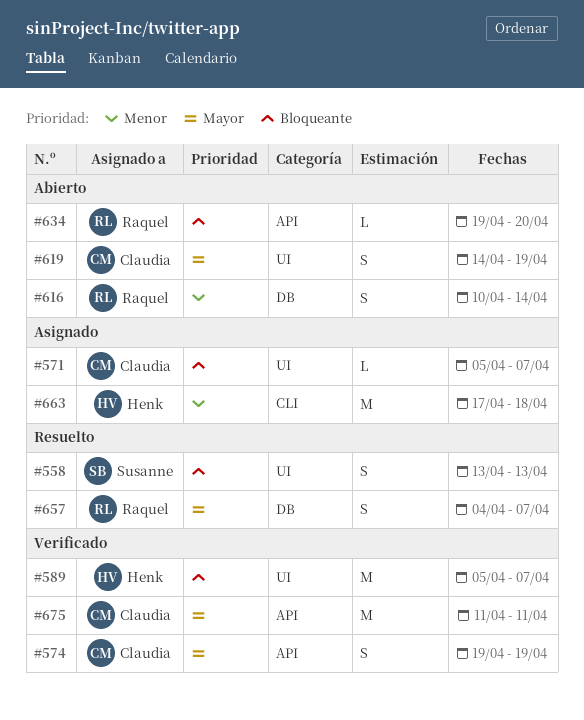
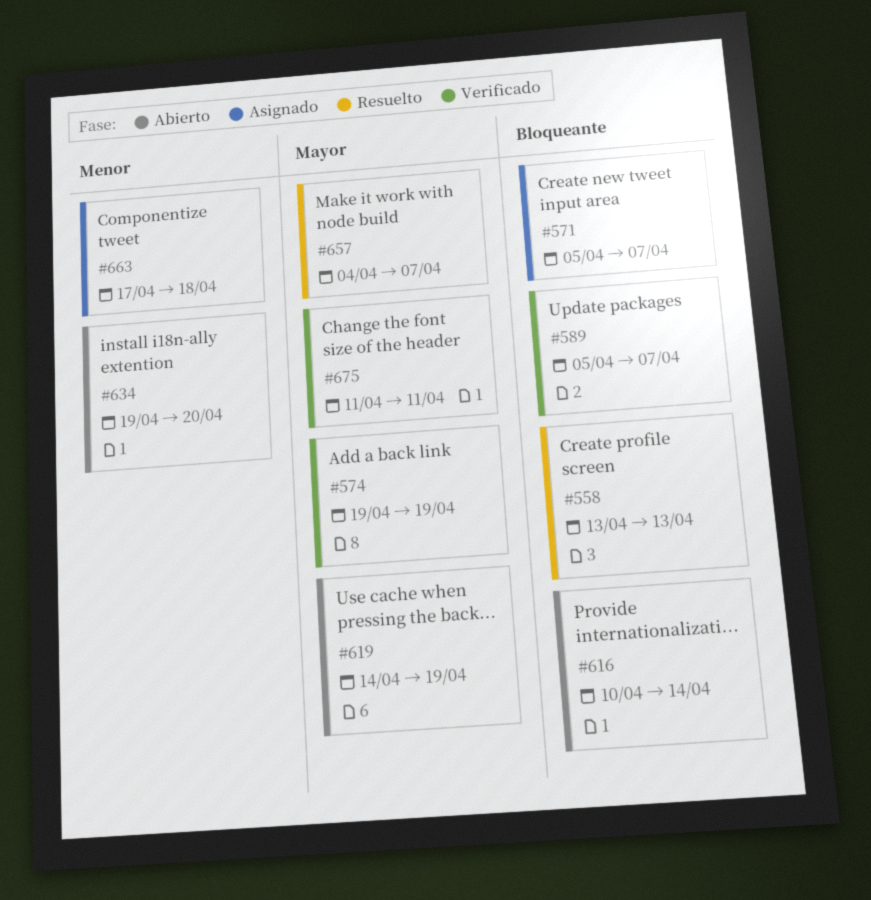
#616, priority: Menor -> Bloqueante
#634, priority: Bloqueante -> Menor

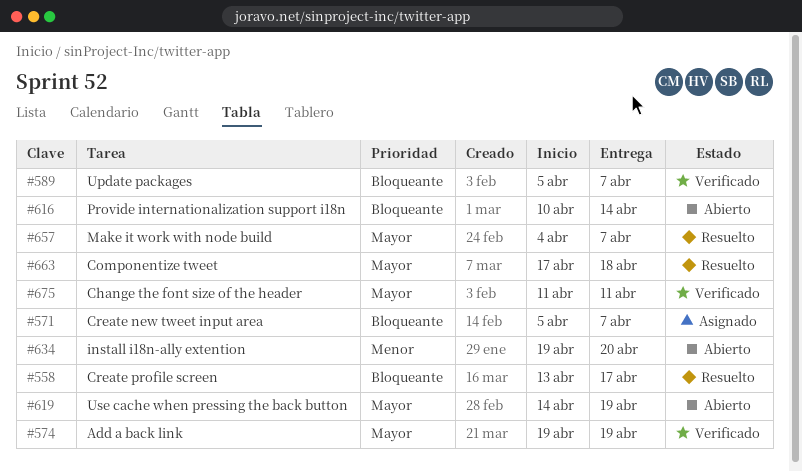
#558, due: Apr 13 -> Apr 17
#663, status: Asignado -> Resuelto
#663, priority: Menor -> Mayor

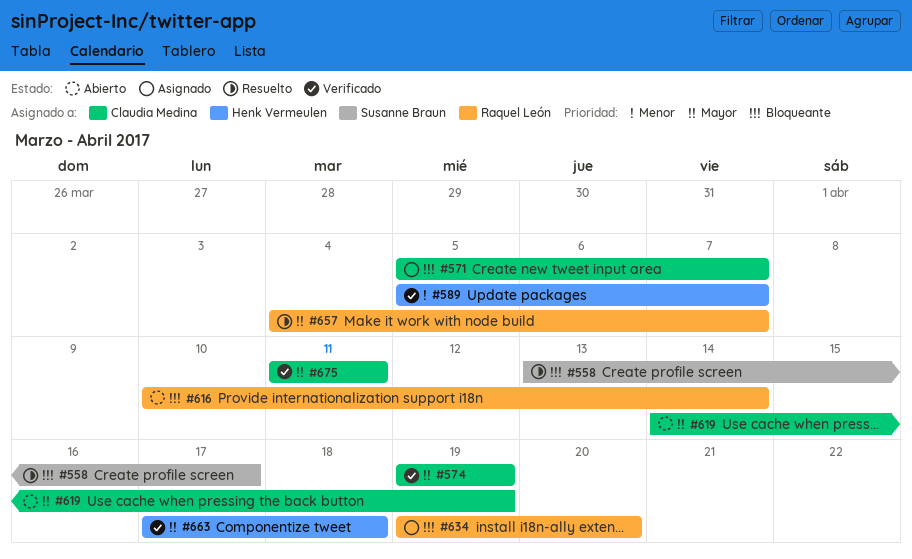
#589, priority: Bloqueante -> Menor
#634, status: Abierto -> Asignado
#634, priority: Menor -> Bloqueante
#663, status: Resuelto -> Verificado

